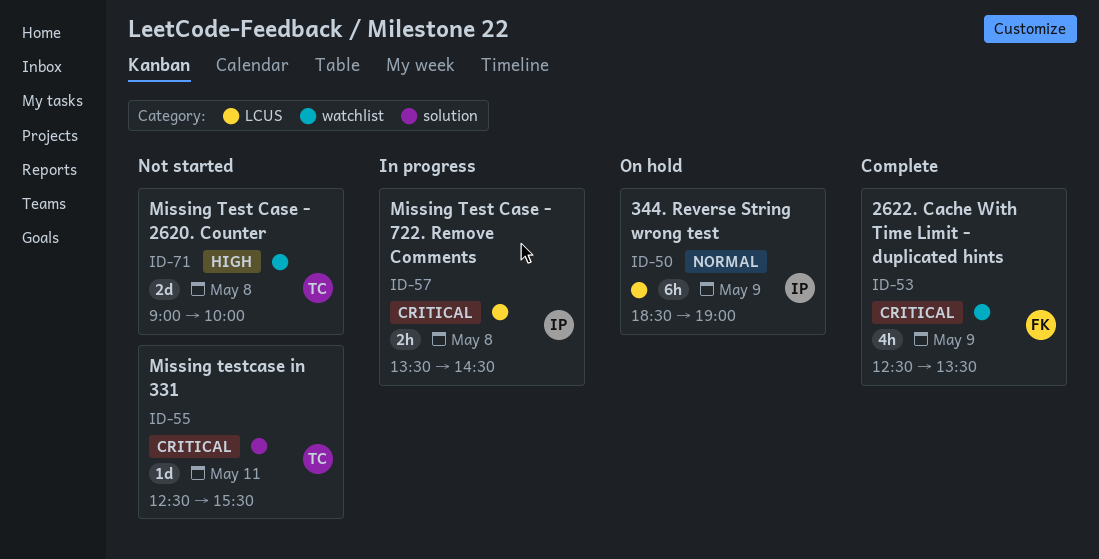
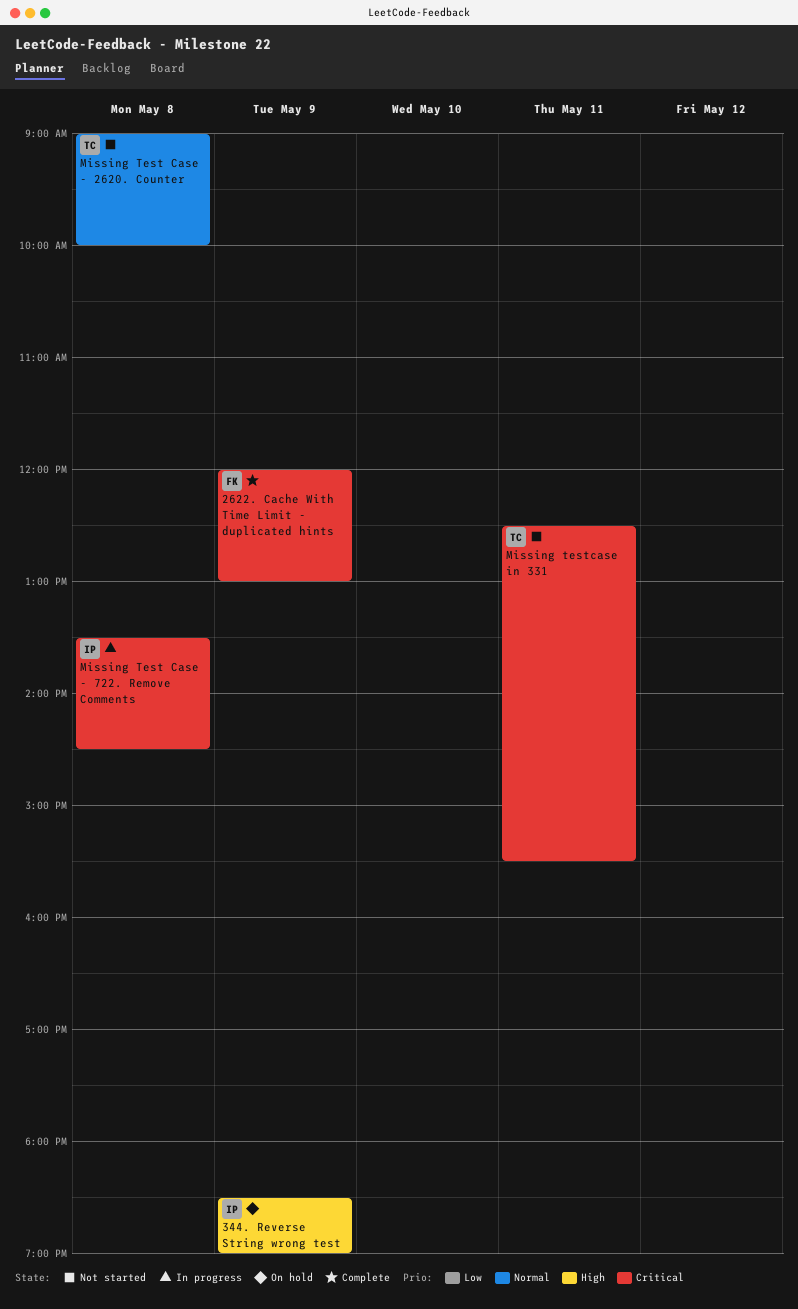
2622. Cache With Time Limit - duplicated hints, begins: 12:30 -> 12:00
2622. Cache With Time Limit - duplicated hints, ends: 13:30 -> 13:00
344. Reverse String wrong test, priority: Normal -> High
Missing Test Case - 2620. Counter, priority: High -> Normal

